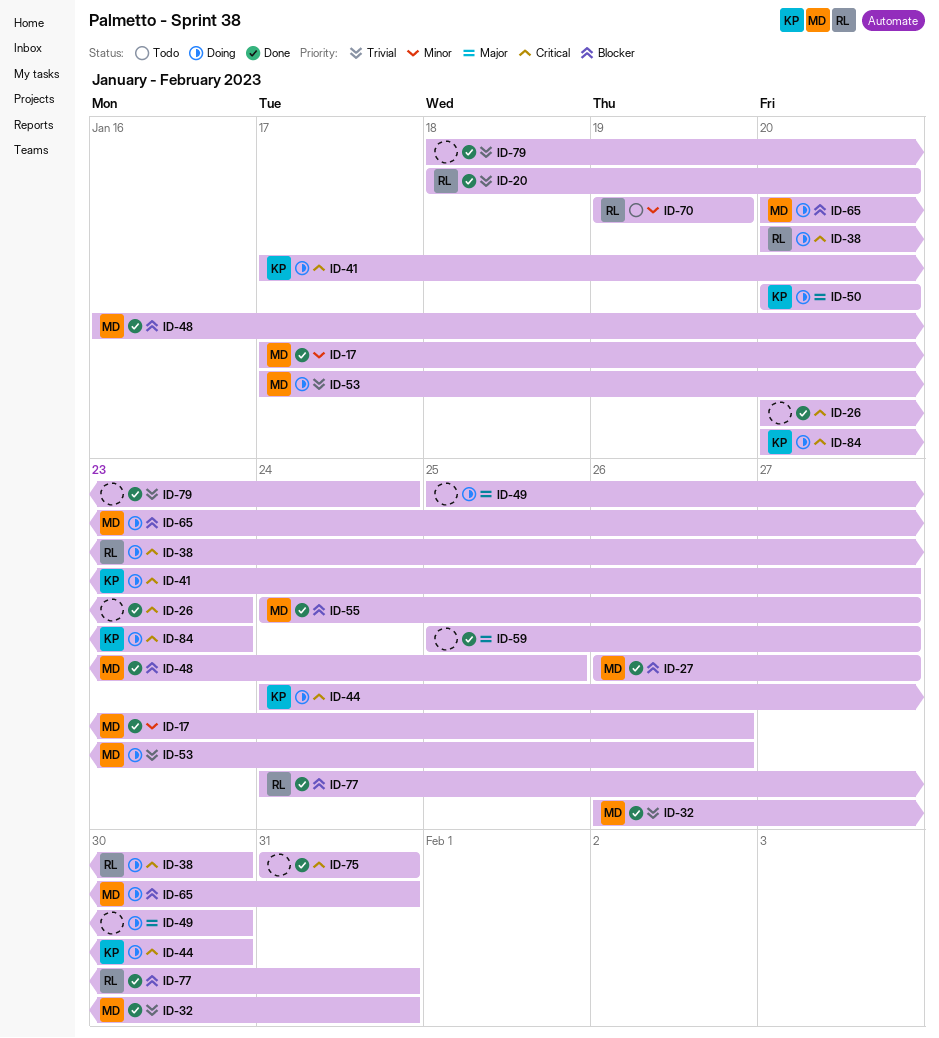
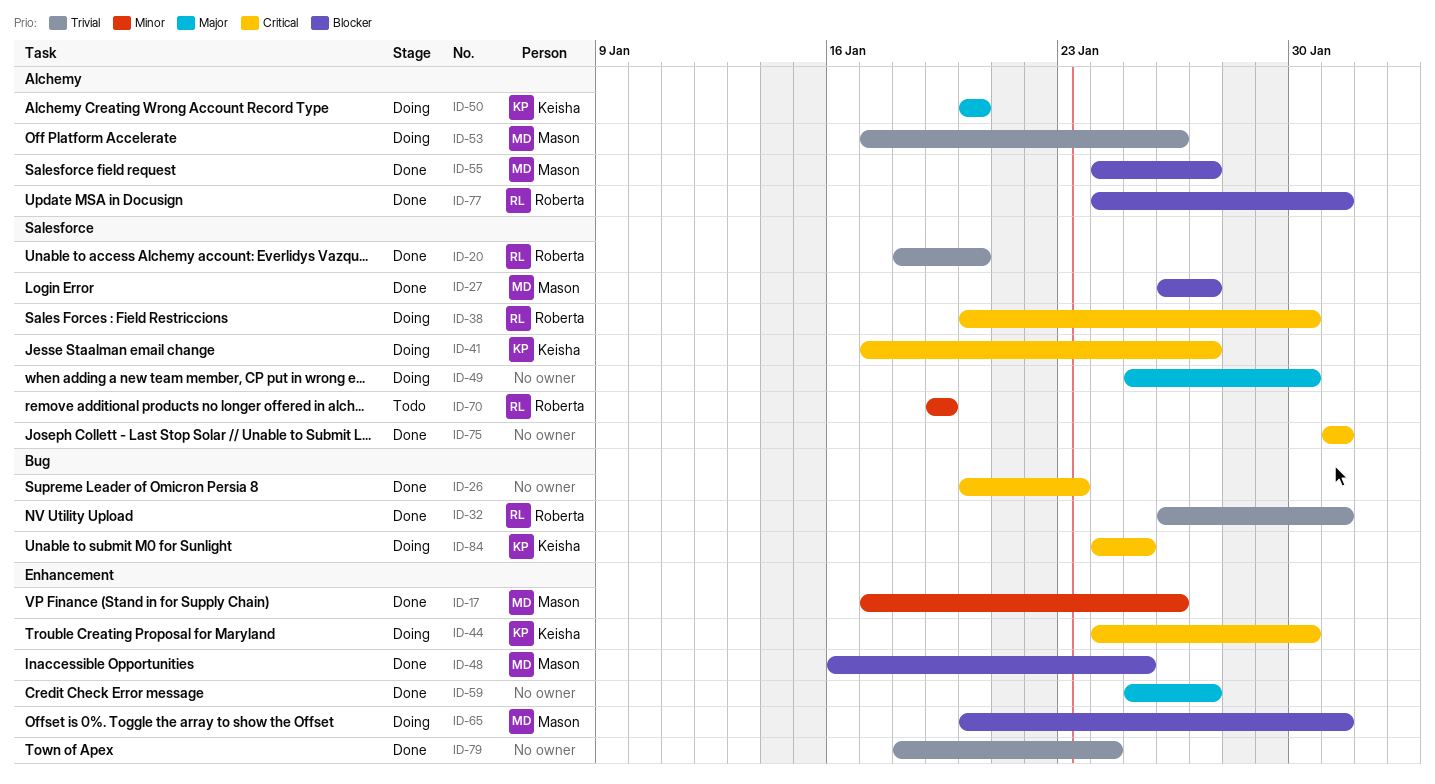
ID-32, owner: Mason -> Roberta
ID-84, start: Jan 20 -> Jan 24
ID-84, due: Jan 23 -> Jan 25

